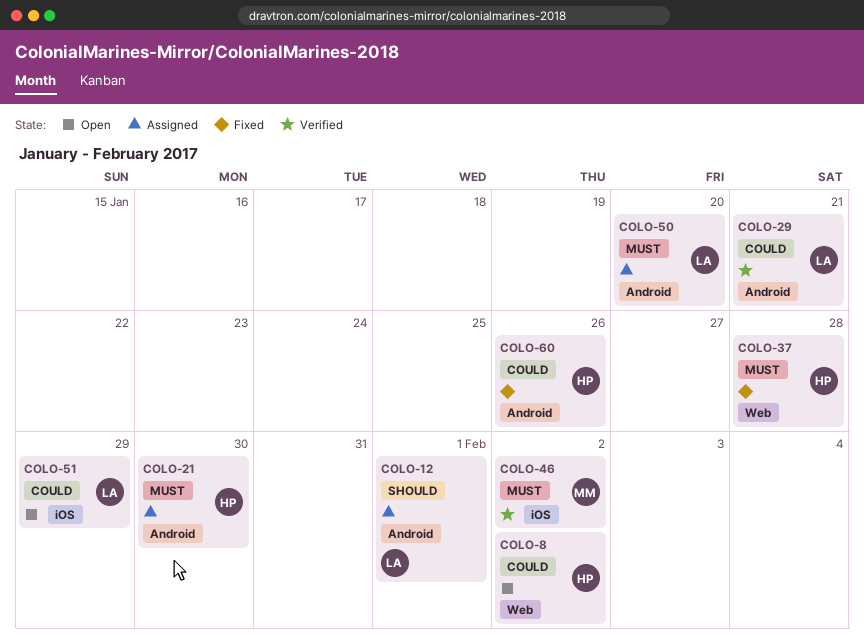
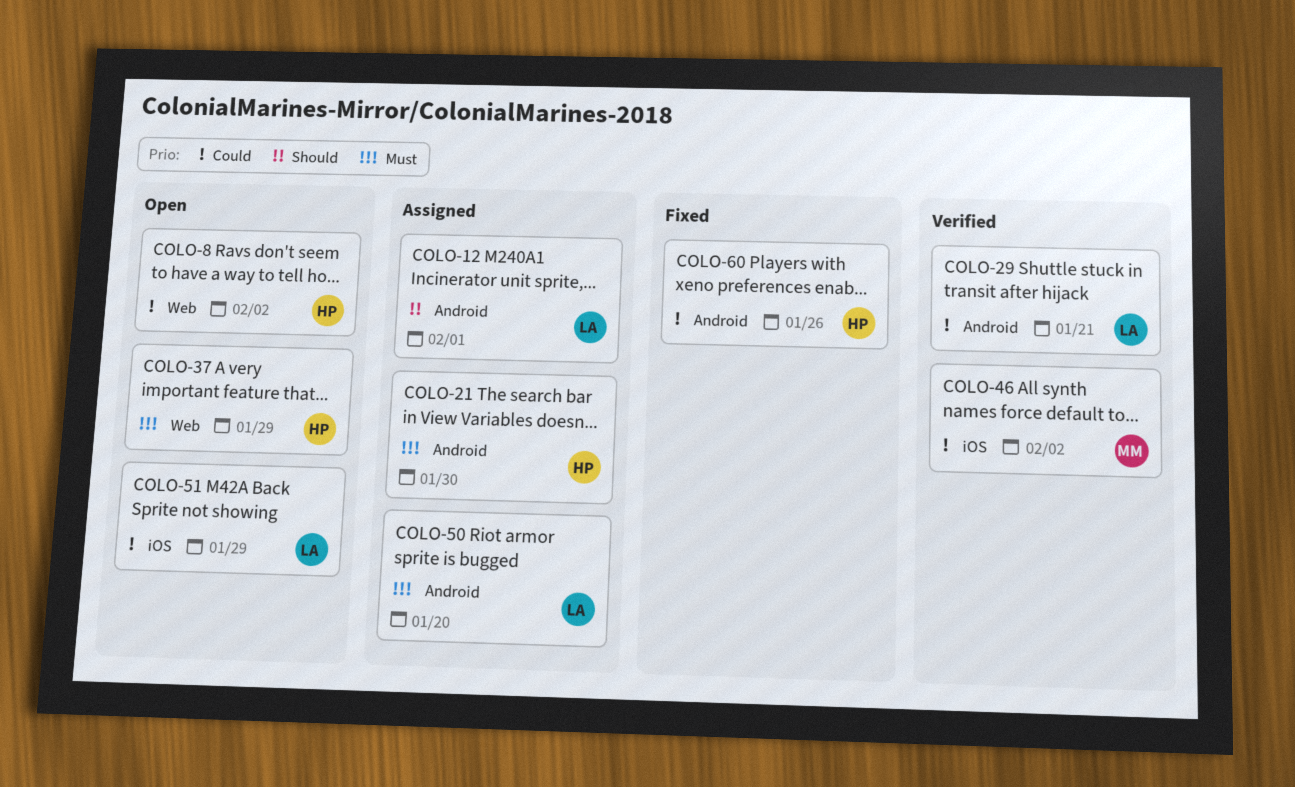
COLO-37, status: Fixed -> Open
COLO-37, due: Jan 28 -> Jan 29
COLO-46, priority: Must -> Could

